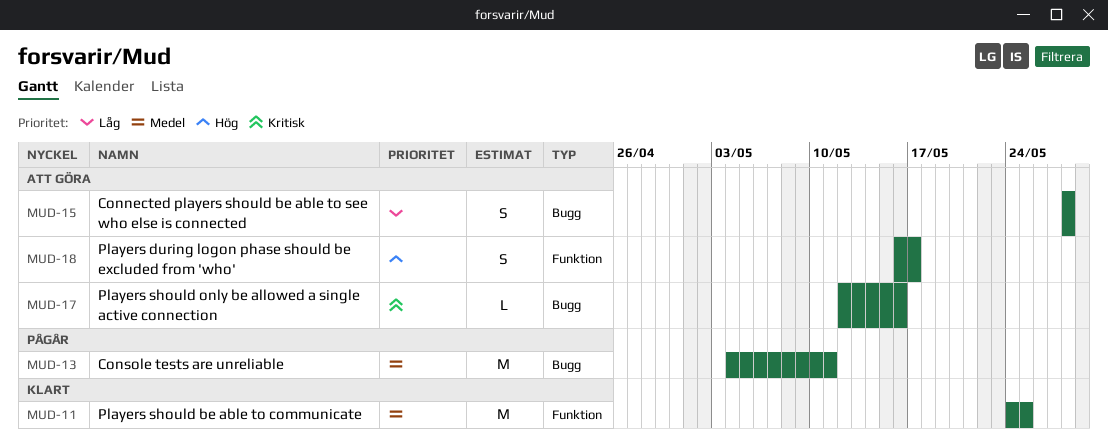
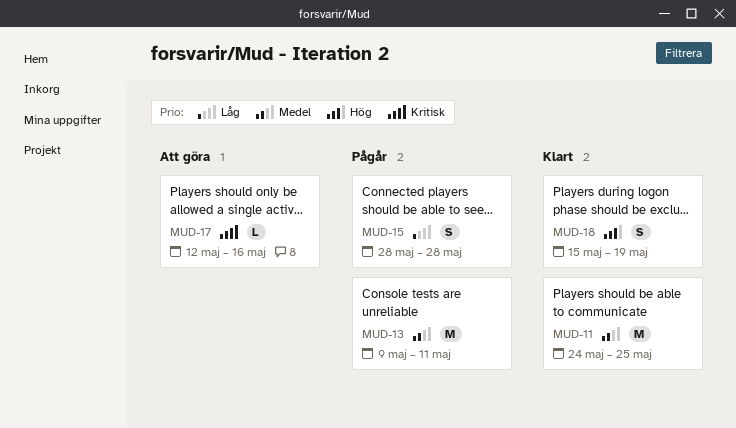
MUD-13, start: May 4 -> May 9
MUD-15, status: Att göra -> Pågår
MUD-18, status: Att göra -> Klart
MUD-18, start: May 16 -> May 15
MUD-18, due: May 17 -> May 19

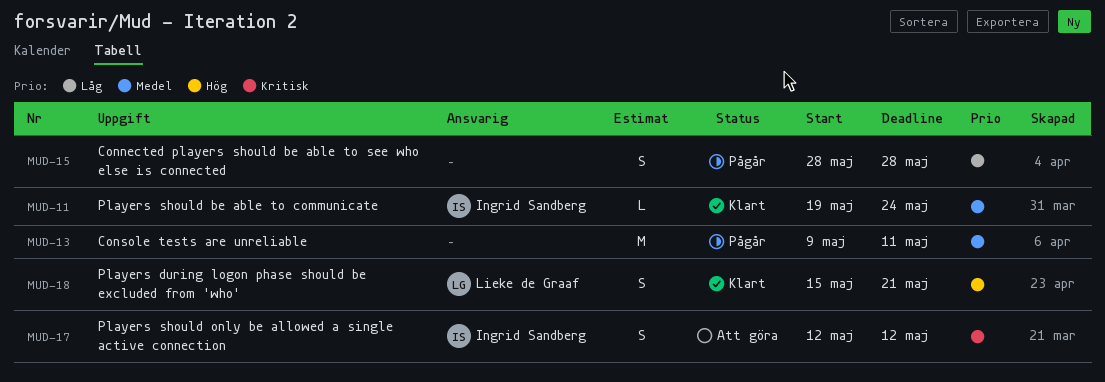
MUD-11, estimate: M -> L
MUD-11, start: May 24 -> May 19
MUD-11, due: May 25 -> May 24
MUD-17, estimate: L -> S
MUD-17, due: May 16 -> May 12
MUD-18, due: May 19 -> May 21

